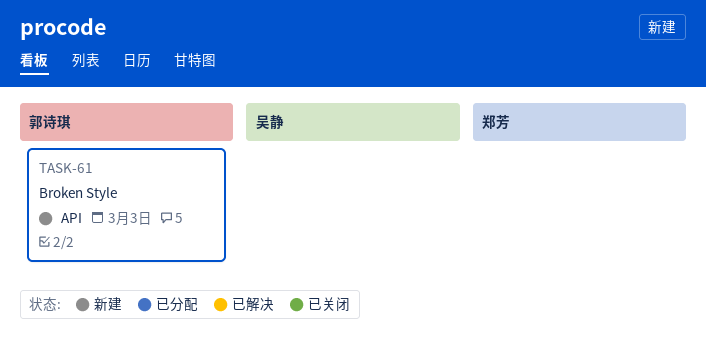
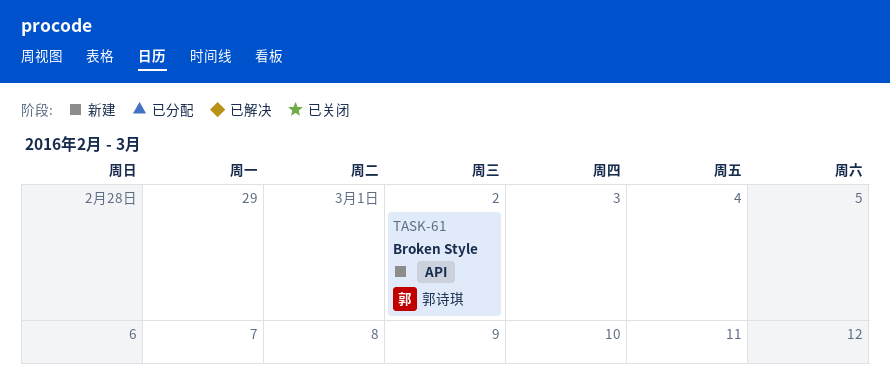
TASK-61, due: Mar 3 -> Mar 2

